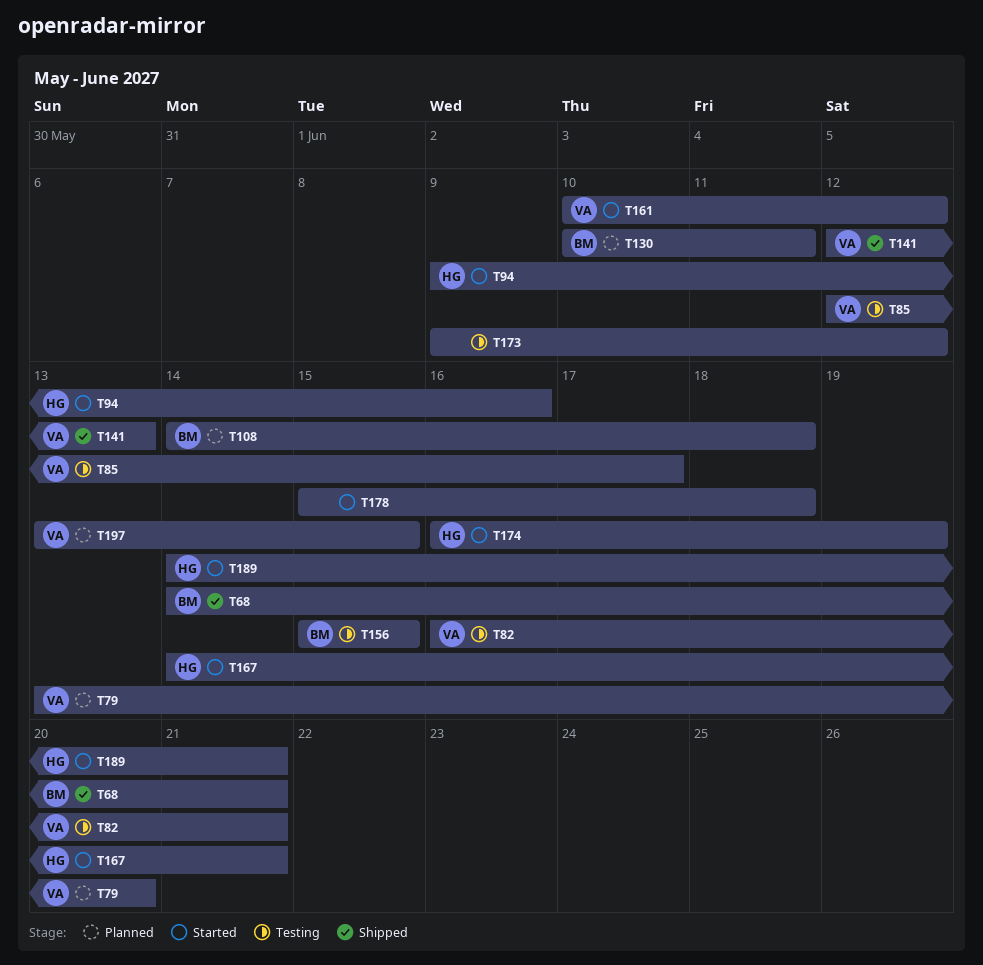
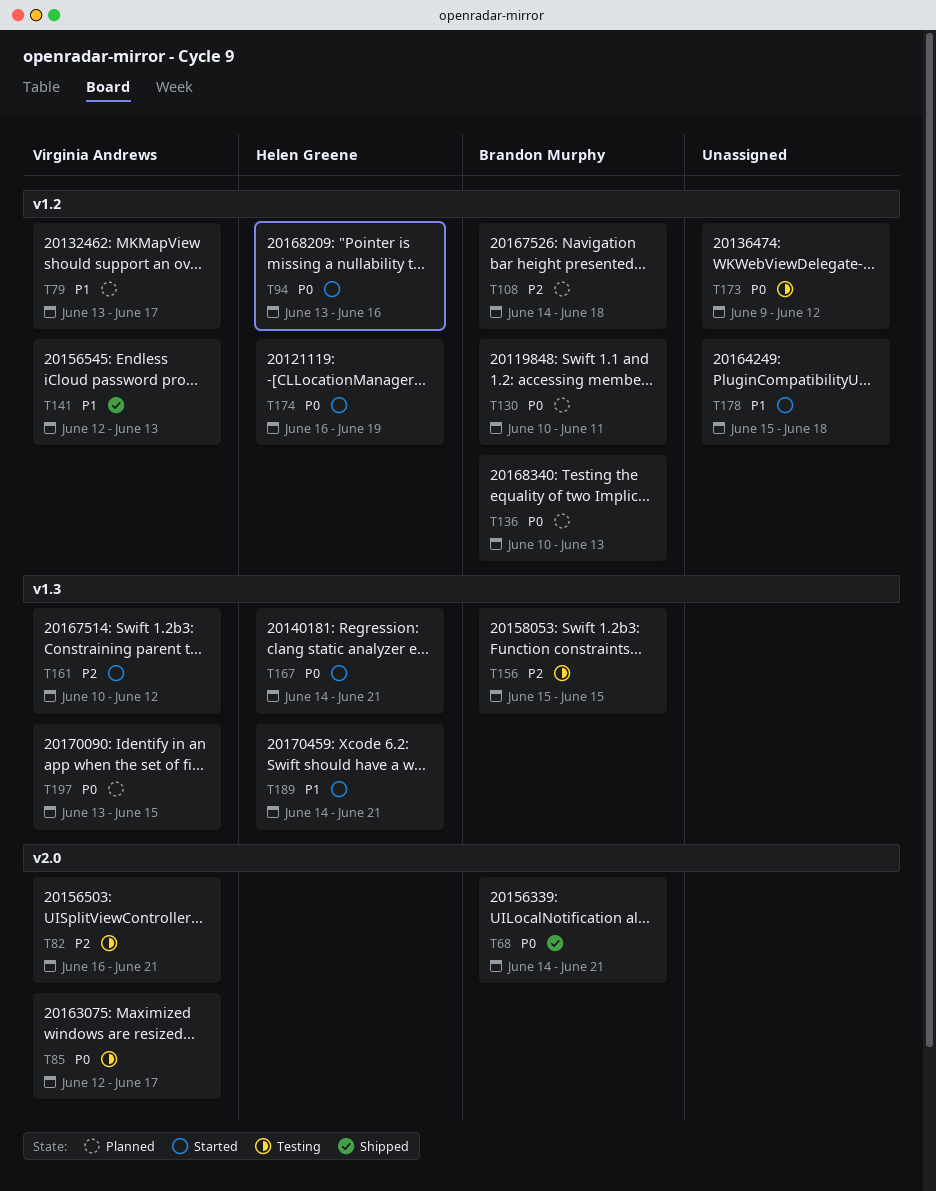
T79, due: Jun 20 -> Jun 17
T94, start: Jun 9 -> Jun 13
T136: none -> present

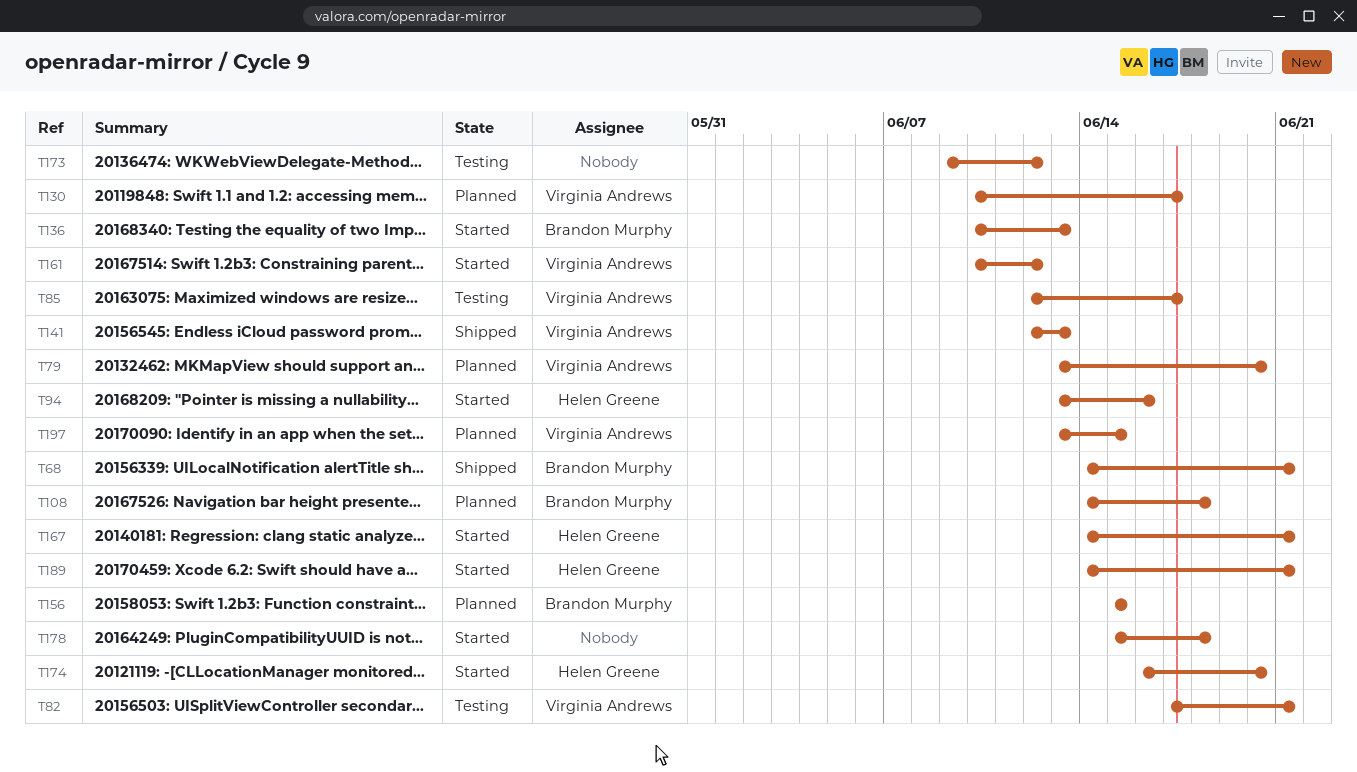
T79, due: Jun 17 -> Jun 20
T82, start: Jun 16 -> Jun 17
T130, owner: Brandon Murphy -> Virginia Andrews
T130, due: Jun 11 -> Jun 17
T136, status: Planned -> Started
T156, status: Testing -> Planned
T174, due: Jun 19 -> Jun 20

